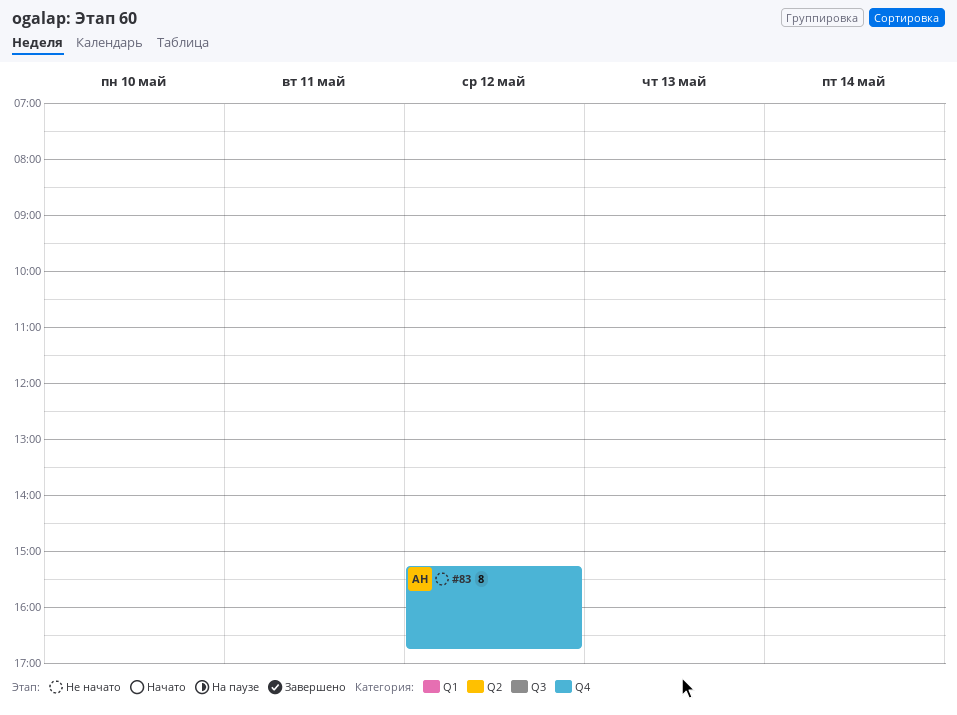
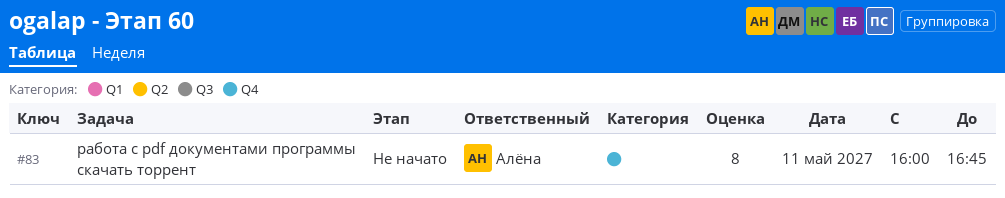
#83, day: May 12 -> May 11
#83, begins: 15:15 -> 16:00

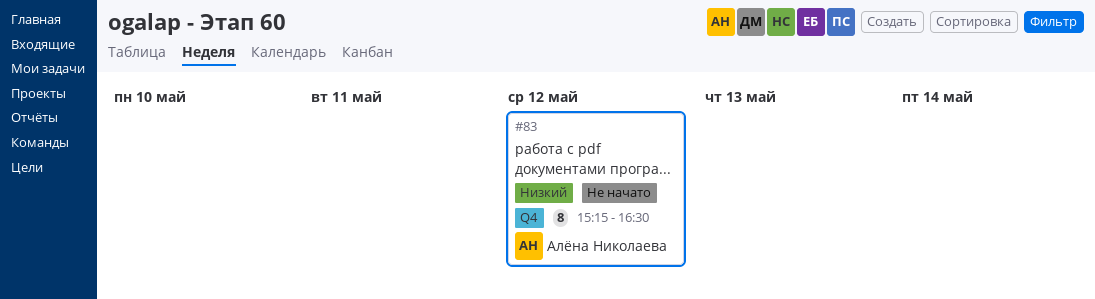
#83, day: May 11 -> May 12
#83, begins: 16:00 -> 15:15
#83, ends: 16:45 -> 16:30

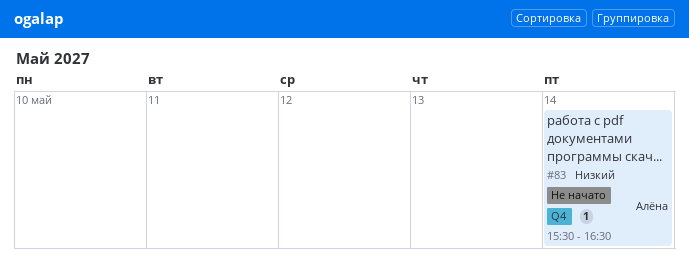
#83, estimate: 8 -> 1
#83, day: May 12 -> May 14
#83, begins: 15:15 -> 15:30

